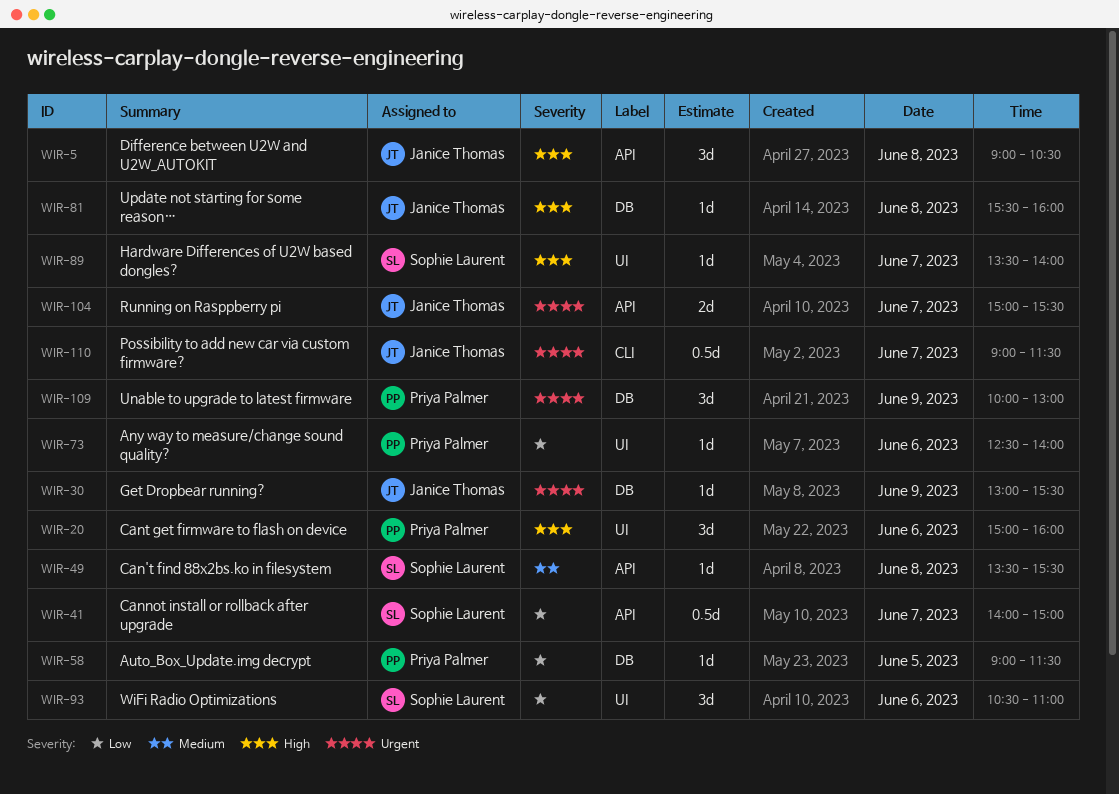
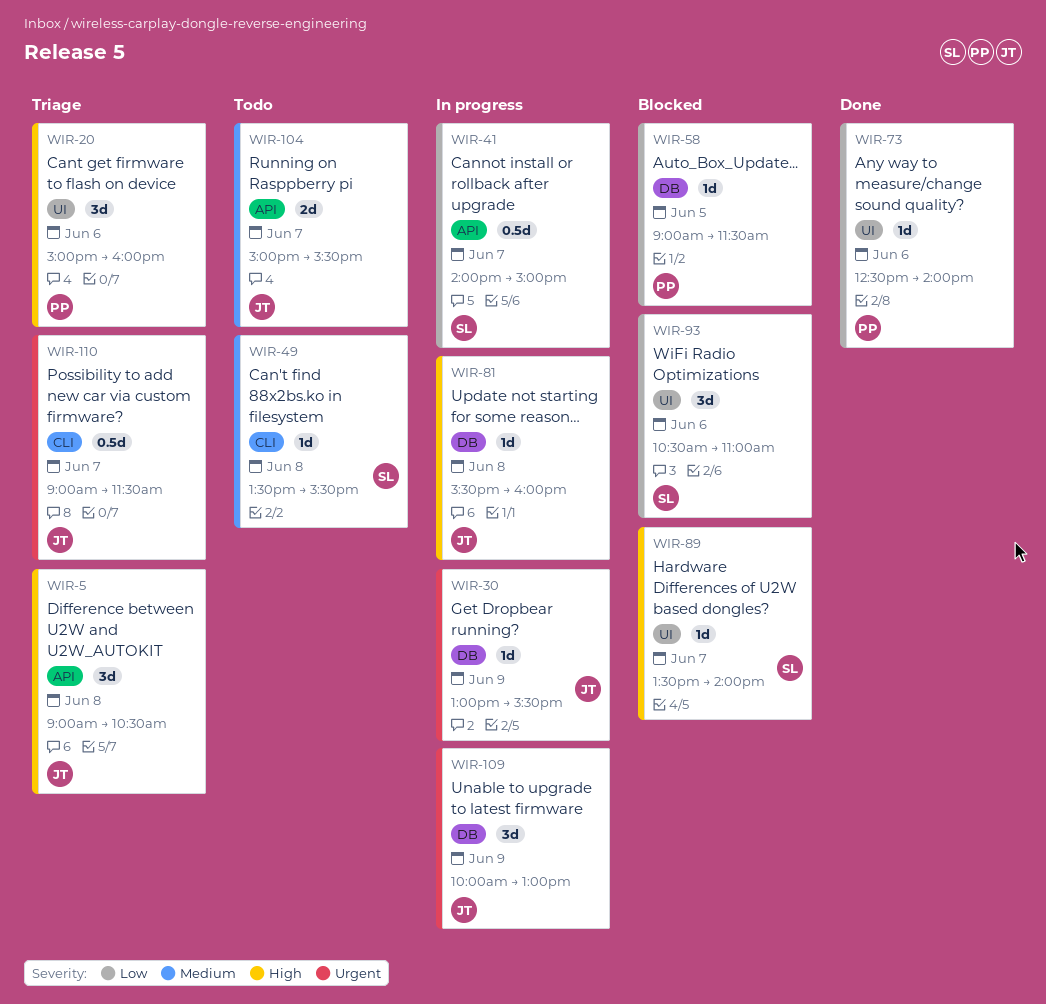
WIR-49, label: API -> CLI
WIR-104, priority: Urgent -> Medium
WIR-109, owner: Priya Palmer -> Janice Thomas

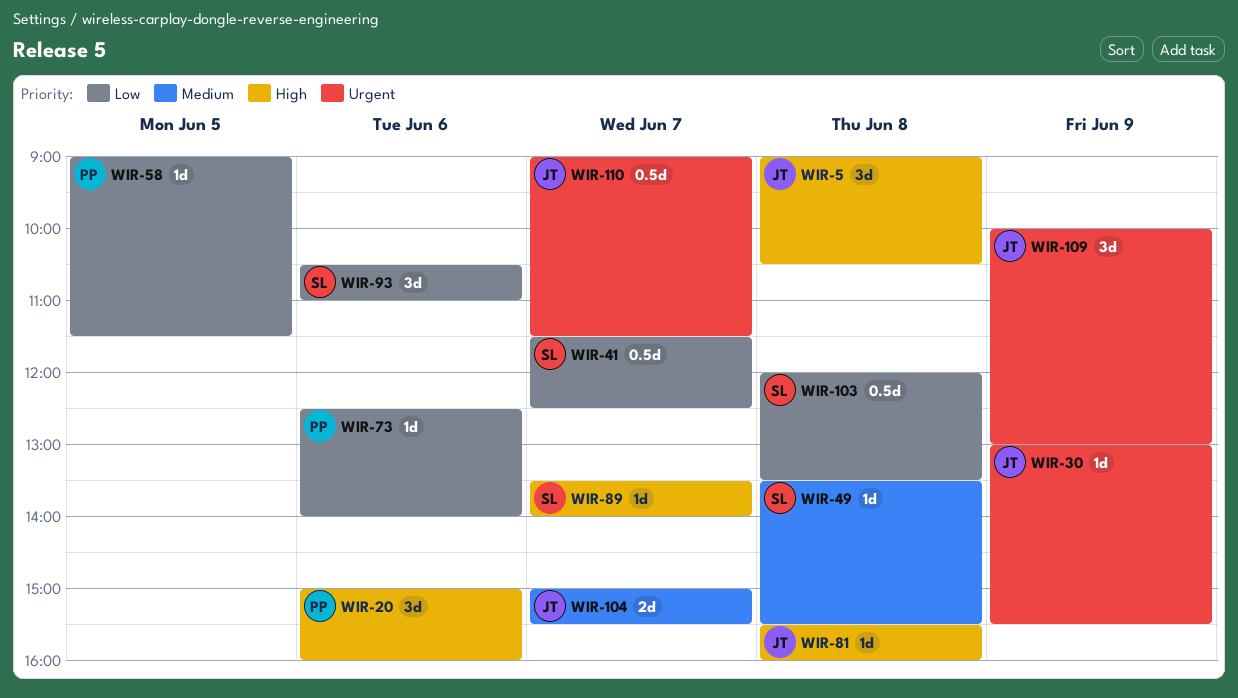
WIR-41, begins: 14:00 -> 11:30
WIR-41, ends: 15:00 -> 12:30
WIR-103: none -> present

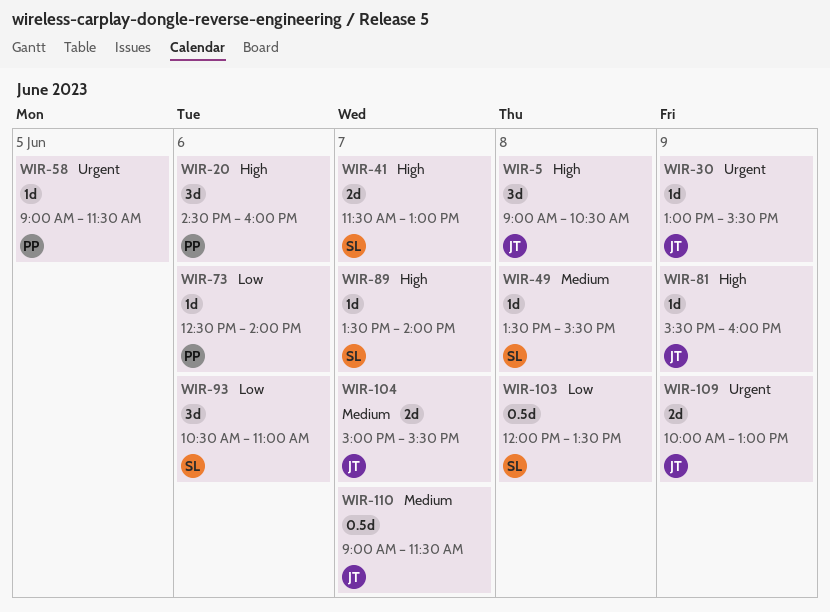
WIR-20, begins: 15:00 -> 14:30
WIR-41, priority: Low -> High
WIR-41, estimate: 0.5d -> 2d
WIR-41, ends: 12:30 -> 13:00
WIR-58, priority: Low -> Urgent
WIR-81, day: Jun 8 -> Jun 9
WIR-109, estimate: 3d -> 2d
WIR-110, priority: Urgent -> Medium

